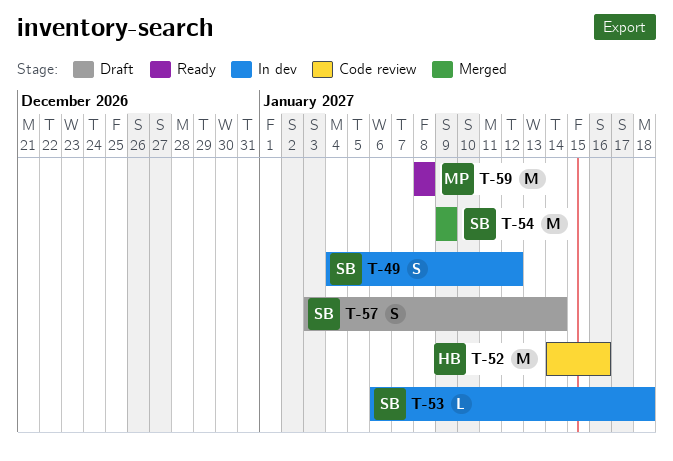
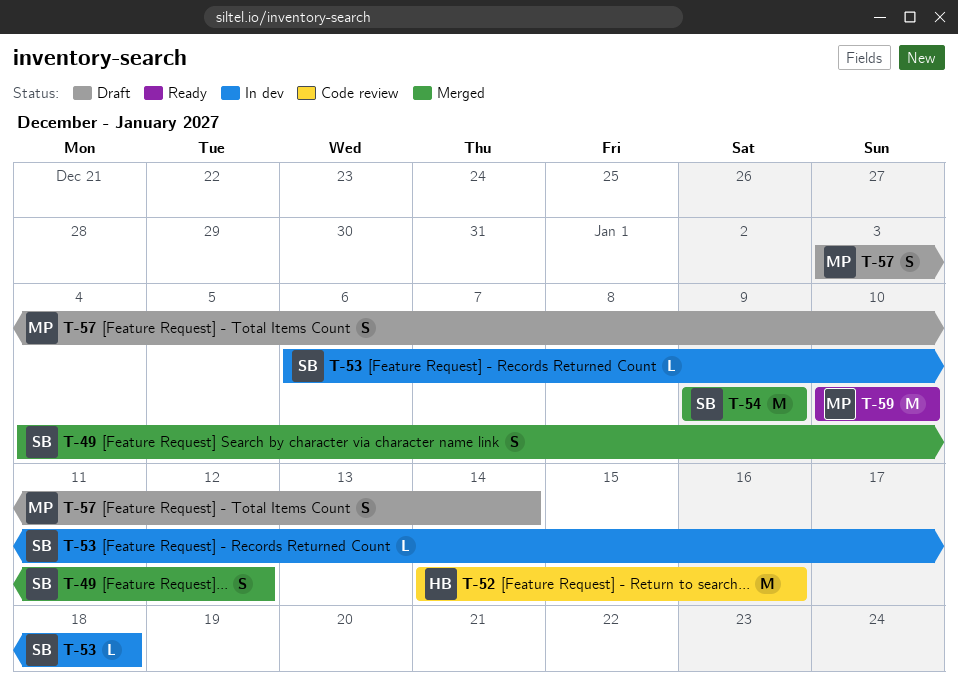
T-49, status: In dev -> Merged
T-57, owner: SB -> MP
T-59, start: Jan 8 -> Jan 10
T-59, due: Jan 8 -> Jan 10

